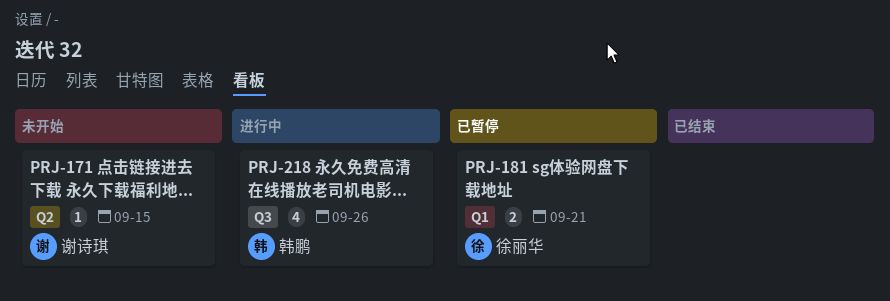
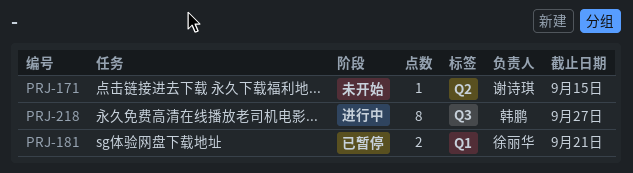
PRJ-218, estimate: 4 -> 8
PRJ-218, due: Sep 26 -> Sep 27

